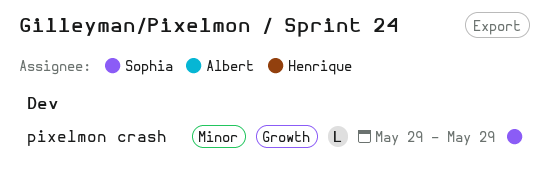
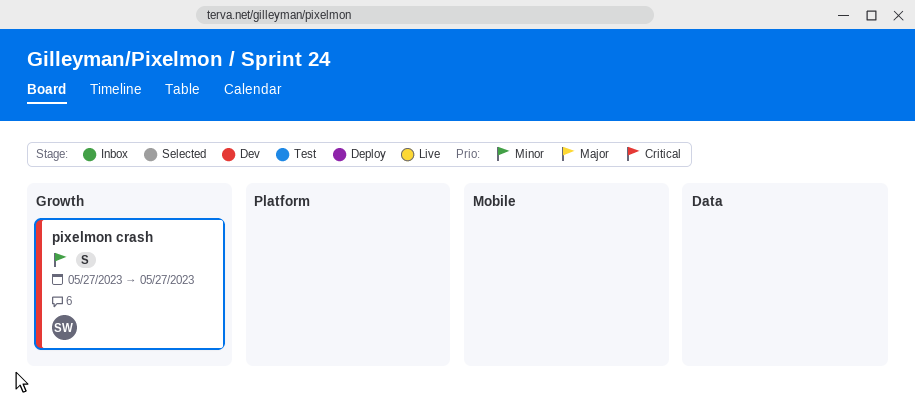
pixelmon crash, estimate: L -> S
pixelmon crash, start: May 29 -> May 27
pixelmon crash, due: May 29 -> May 27

